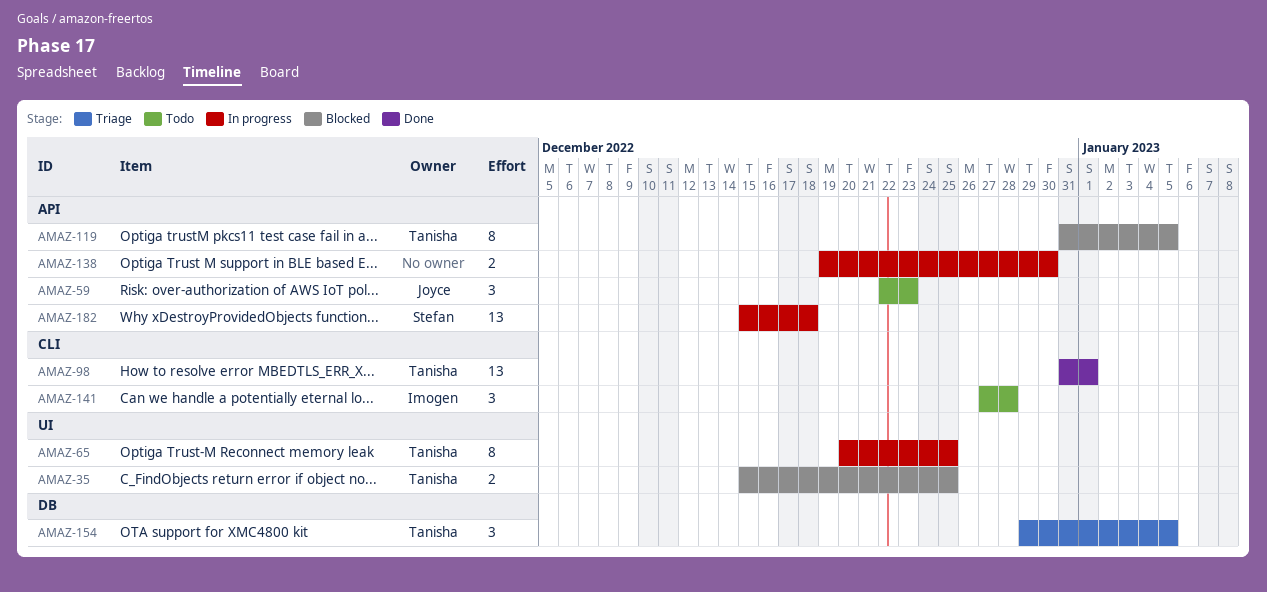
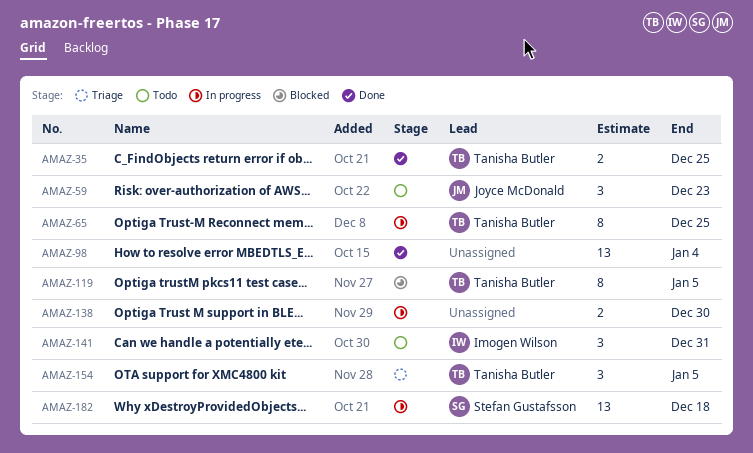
AMAZ-35, status: Blocked -> Done
AMAZ-98, owner: Tanisha Butler -> none
AMAZ-98, due: Jan 1 -> Jan 4
AMAZ-141, due: Dec 28 -> Dec 31

